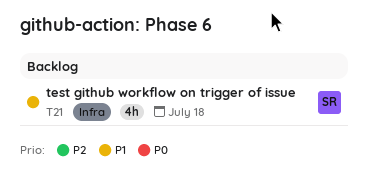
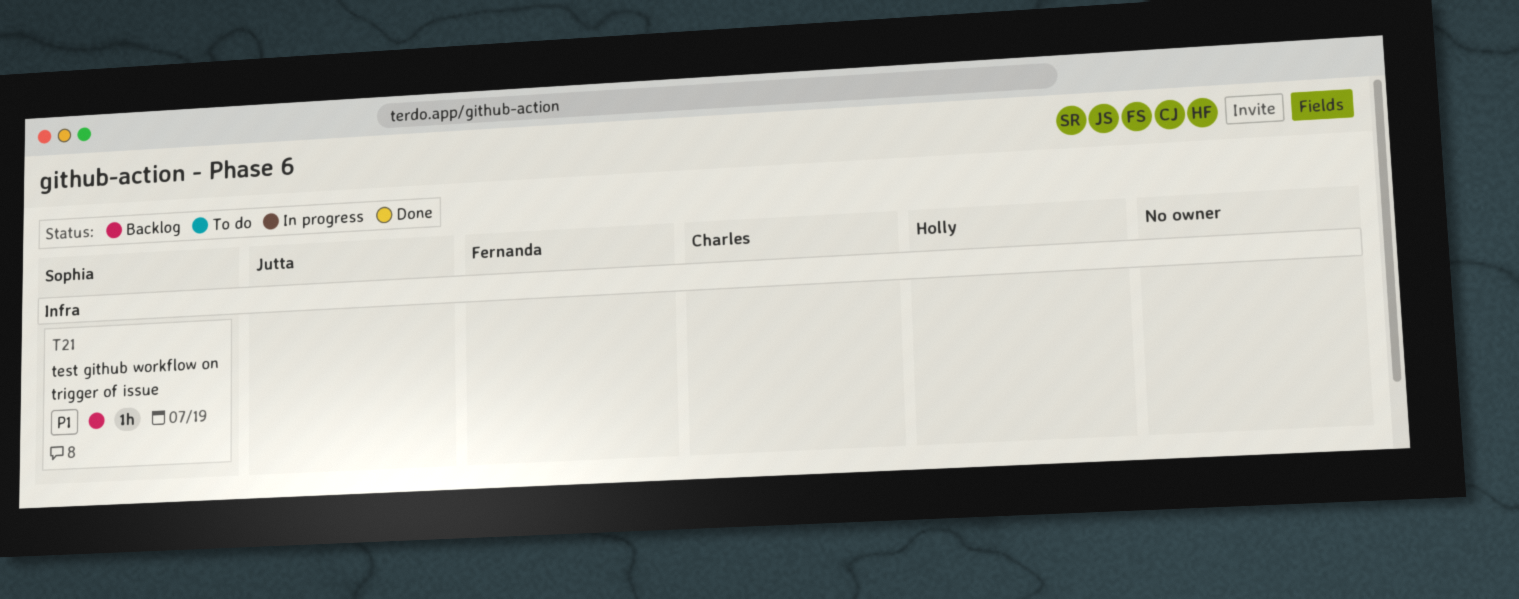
T21, estimate: 4h -> 1h
T21, due: Jul 18 -> Jul 19

